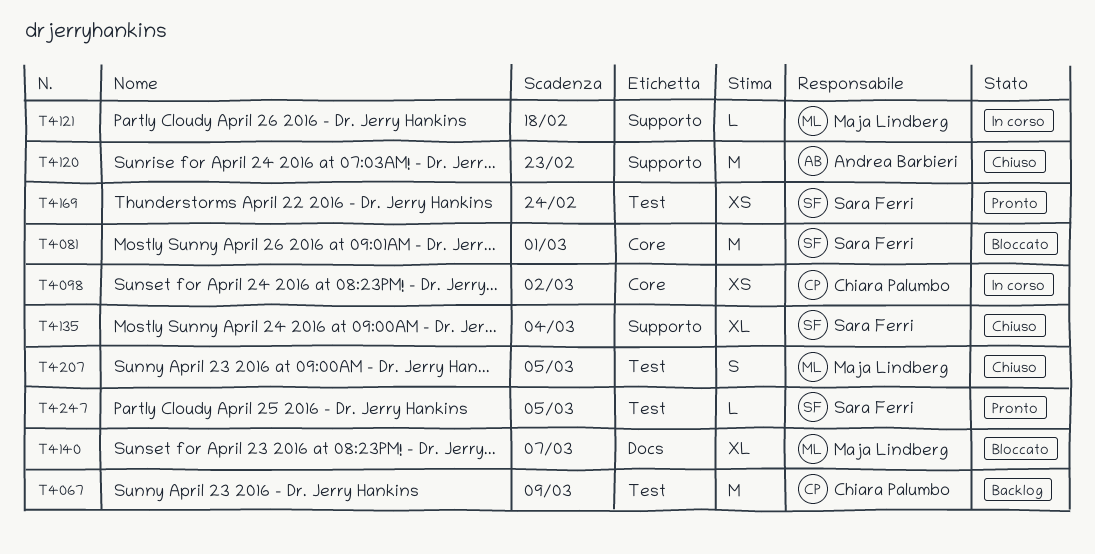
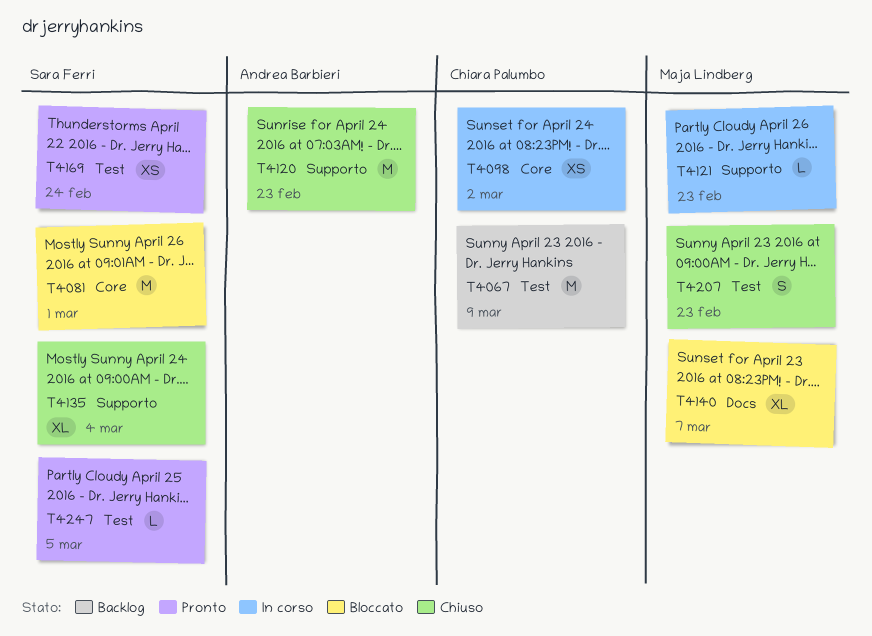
T4121, due: Feb 18 -> Feb 23
T4207, due: Mar 5 -> Feb 23

